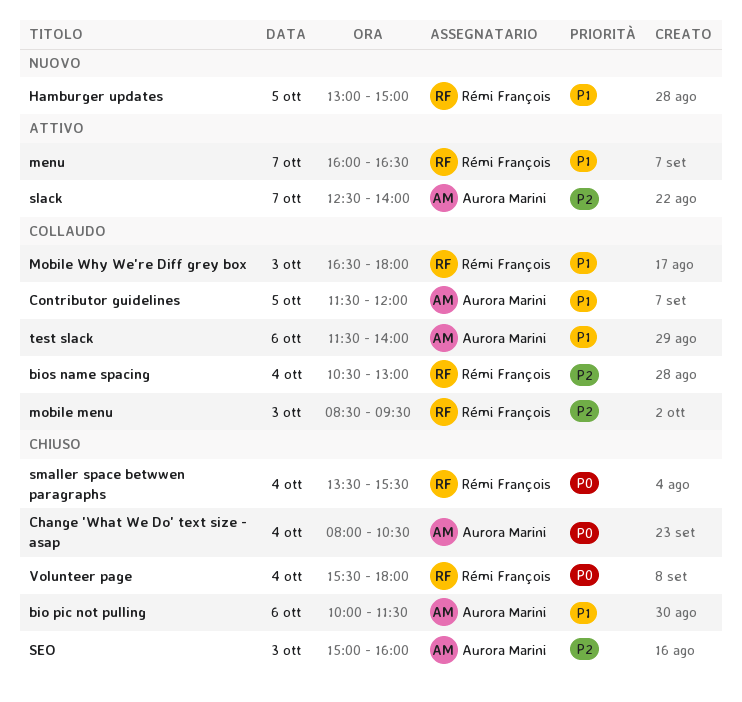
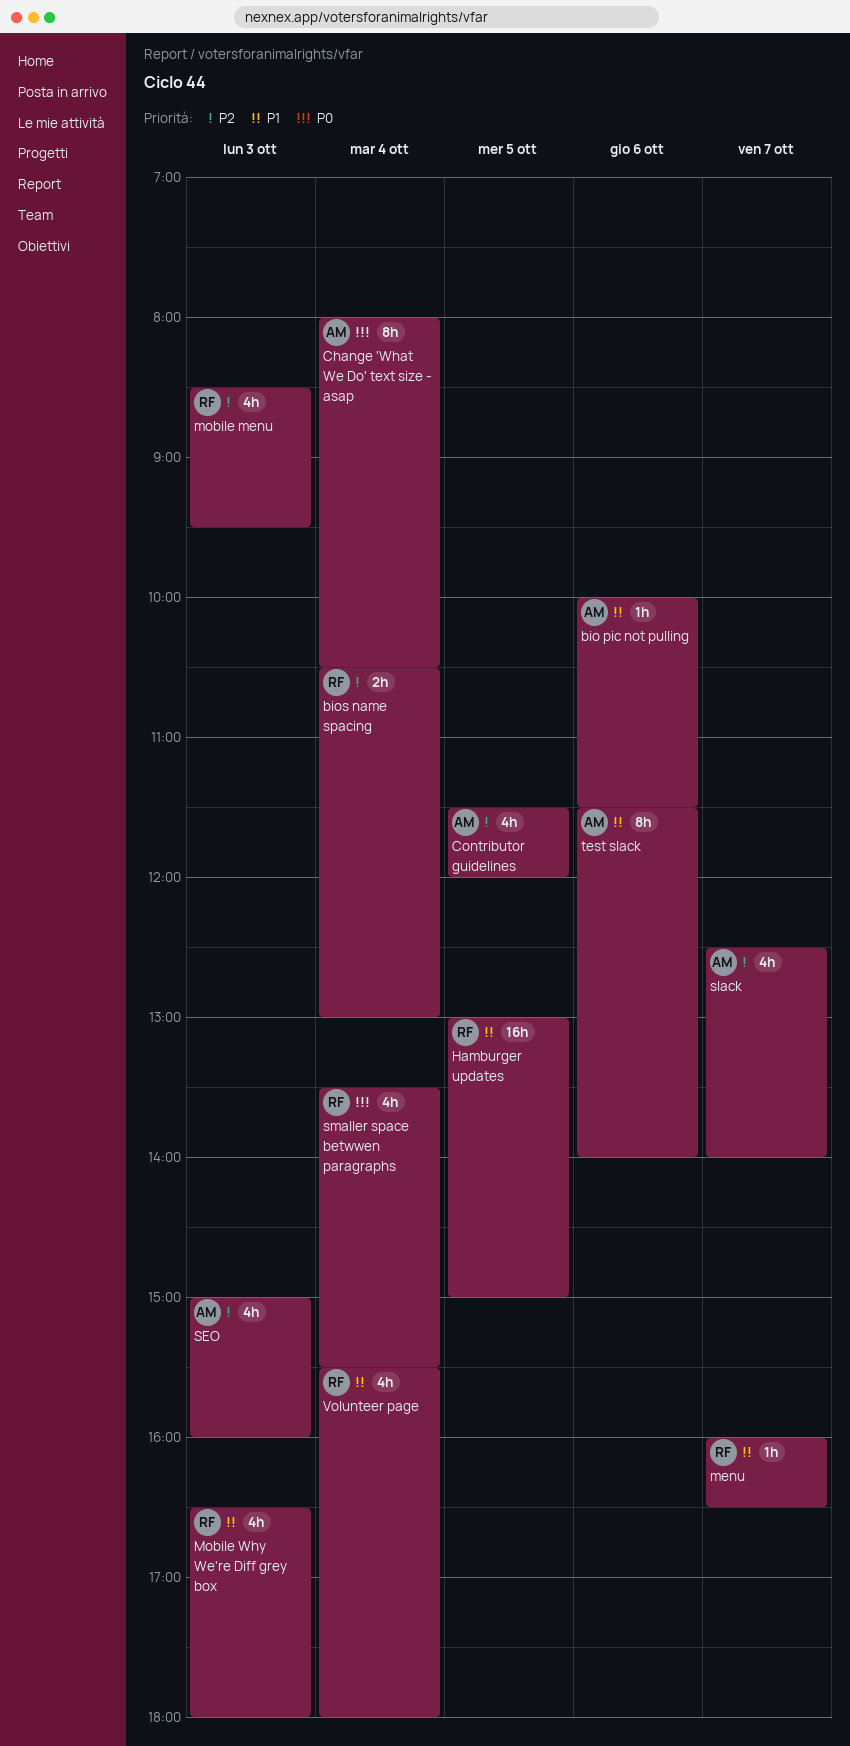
Contributor guidelines, priority: P1 -> P2
Volunteer page, priority: P0 -> P1

